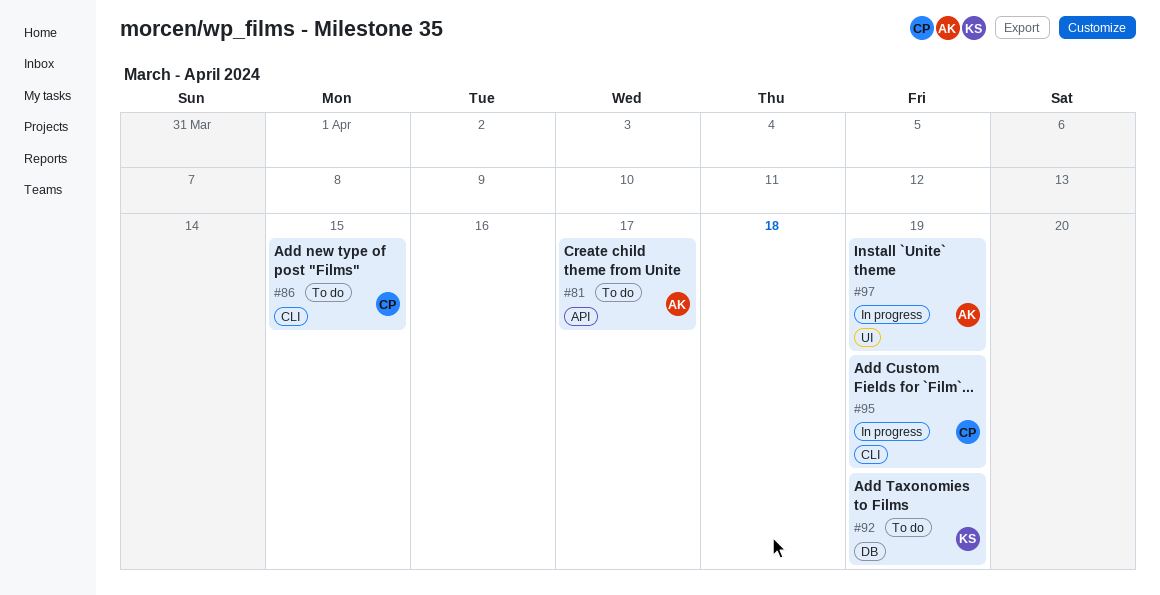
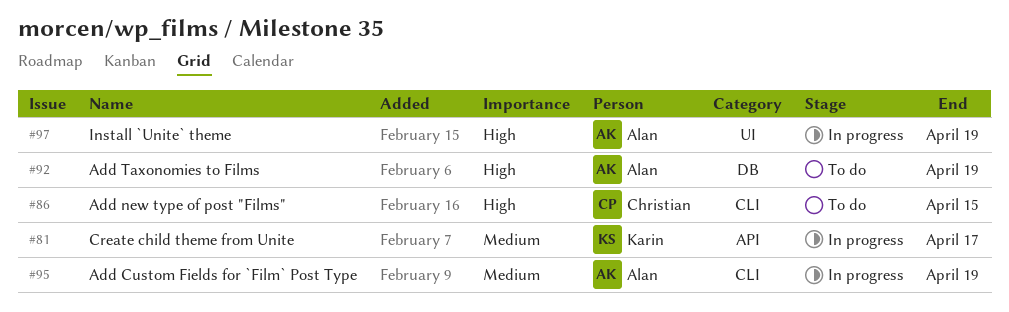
#81, status: To do -> In progress
#81, owner: Alan -> Karin
#92, owner: Karin -> Alan
#95, owner: Christian -> Alan

